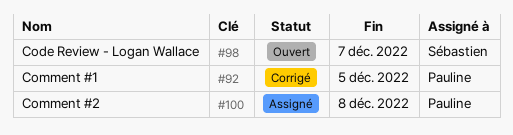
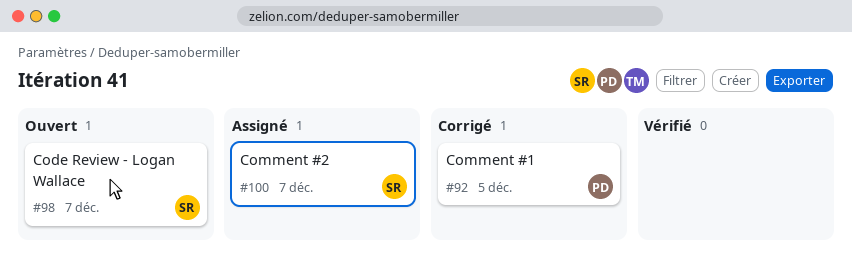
#100, owner: Pauline -> Sébastien
#100, due: Dec 8 -> Dec 7

